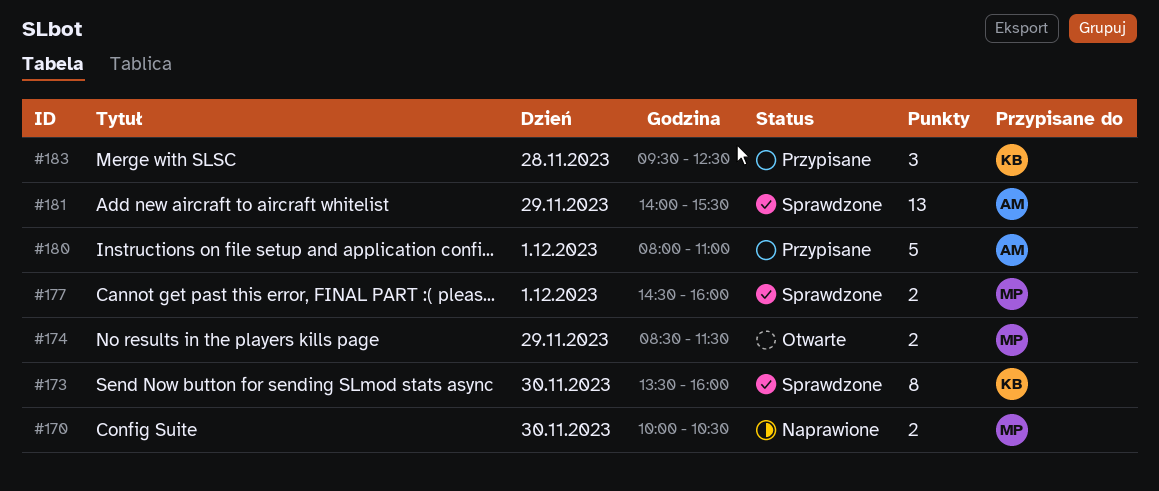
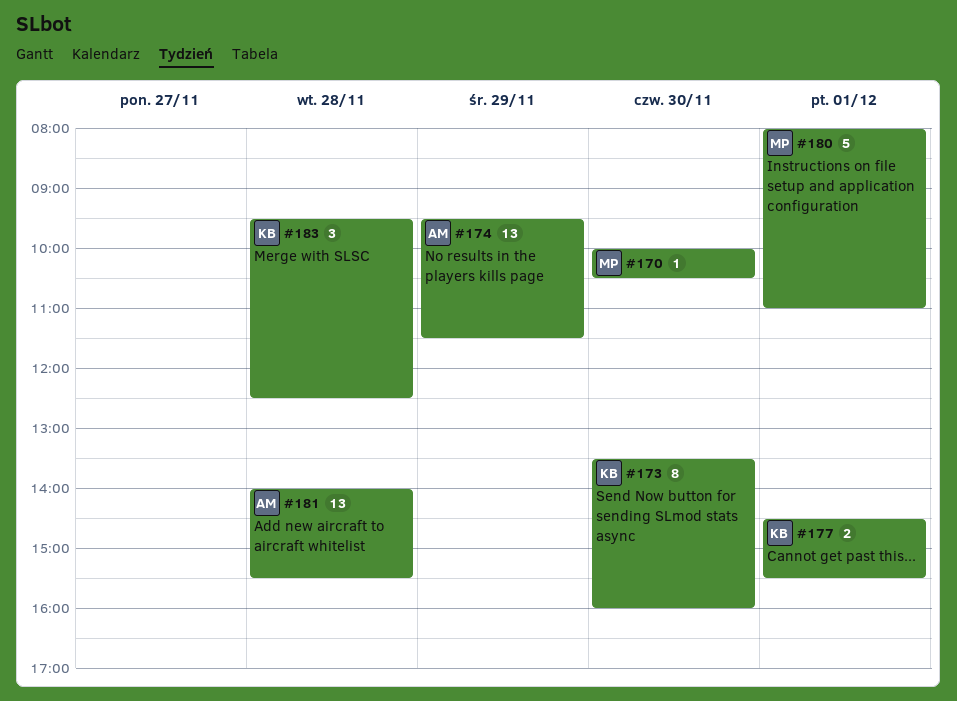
#170, estimate: 2 -> 1
#174, owner: MP -> AM
#174, estimate: 2 -> 13
#174, begins: 08:30 -> 09:30
#177, owner: MP -> KB
#177, ends: 16:00 -> 15:30
#180, owner: AM -> MP
#181, day: Nov 29 -> Nov 28

